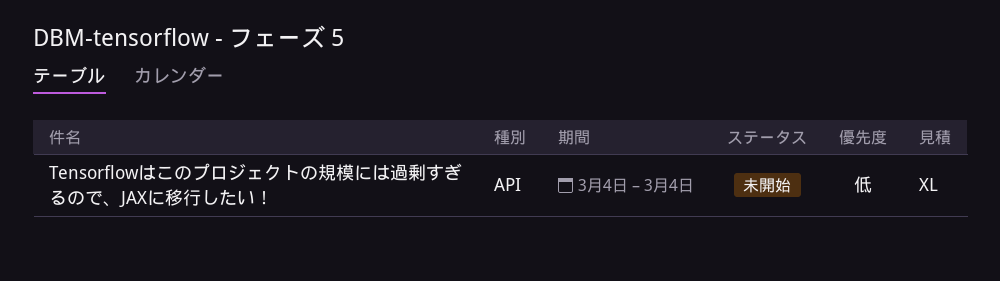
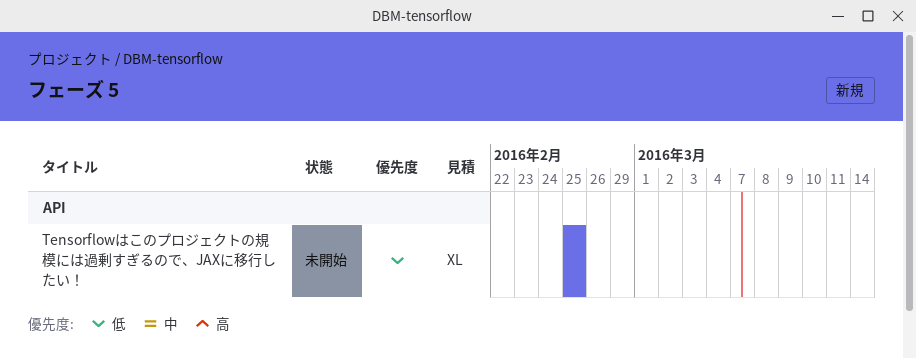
Tensorflowはこのプロジェクトの規模には過剰すぎるので、JAXに移行したい！, start: Mar 4 -> Feb 25
Tensorflowはこのプロジェクトの規模には過剰すぎるので、JAXに移行したい！, due: Mar 4 -> Feb 25

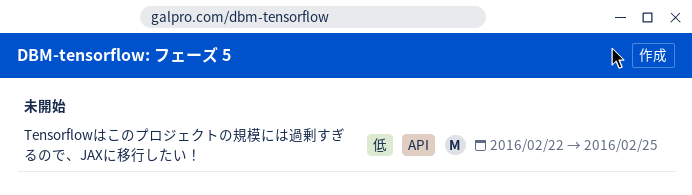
Tensorflowはこのプロジェクトの規模には過剰すぎるので、JAXに移行したい！, estimate: XL -> M
Tensorflowはこのプロジェクトの規模には過剰すぎるので、JAXに移行したい！, start: Feb 25 -> Feb 22

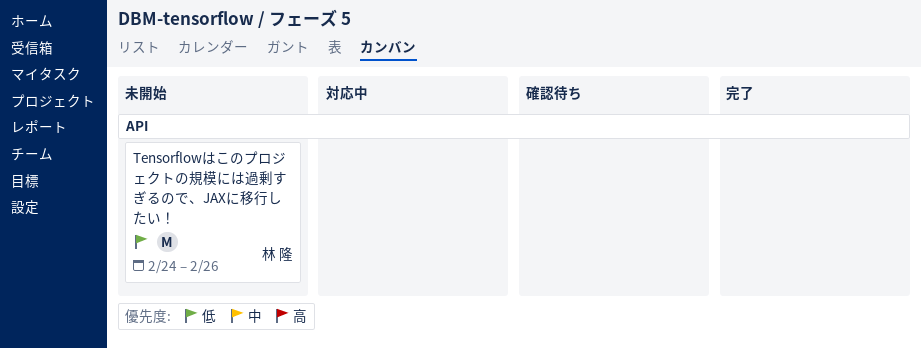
Tensorflowはこのプロジェクトの規模には過剰すぎるので、JAXに移行したい！, start: Feb 22 -> Feb 24
Tensorflowはこのプロジェクトの規模には過剰すぎるので、JAXに移行したい！, due: Feb 25 -> Feb 26

